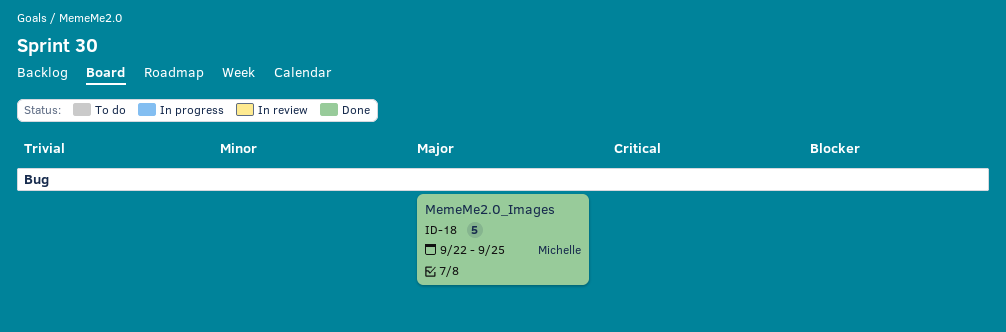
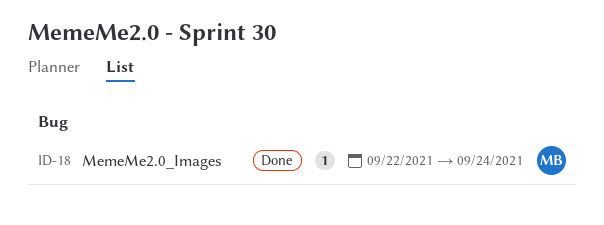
ID-18, estimate: 5 -> 1
ID-18, due: Sep 25 -> Sep 24

